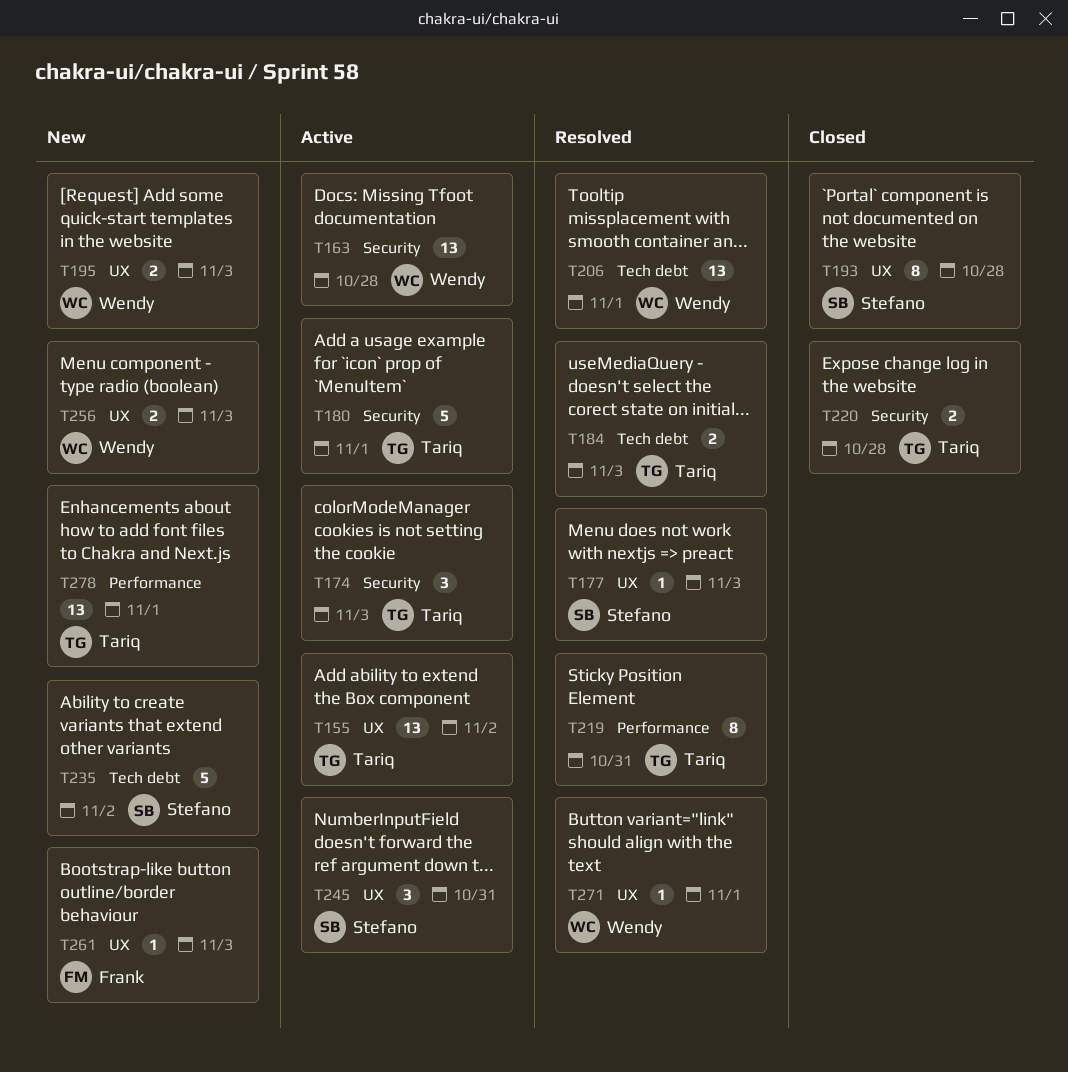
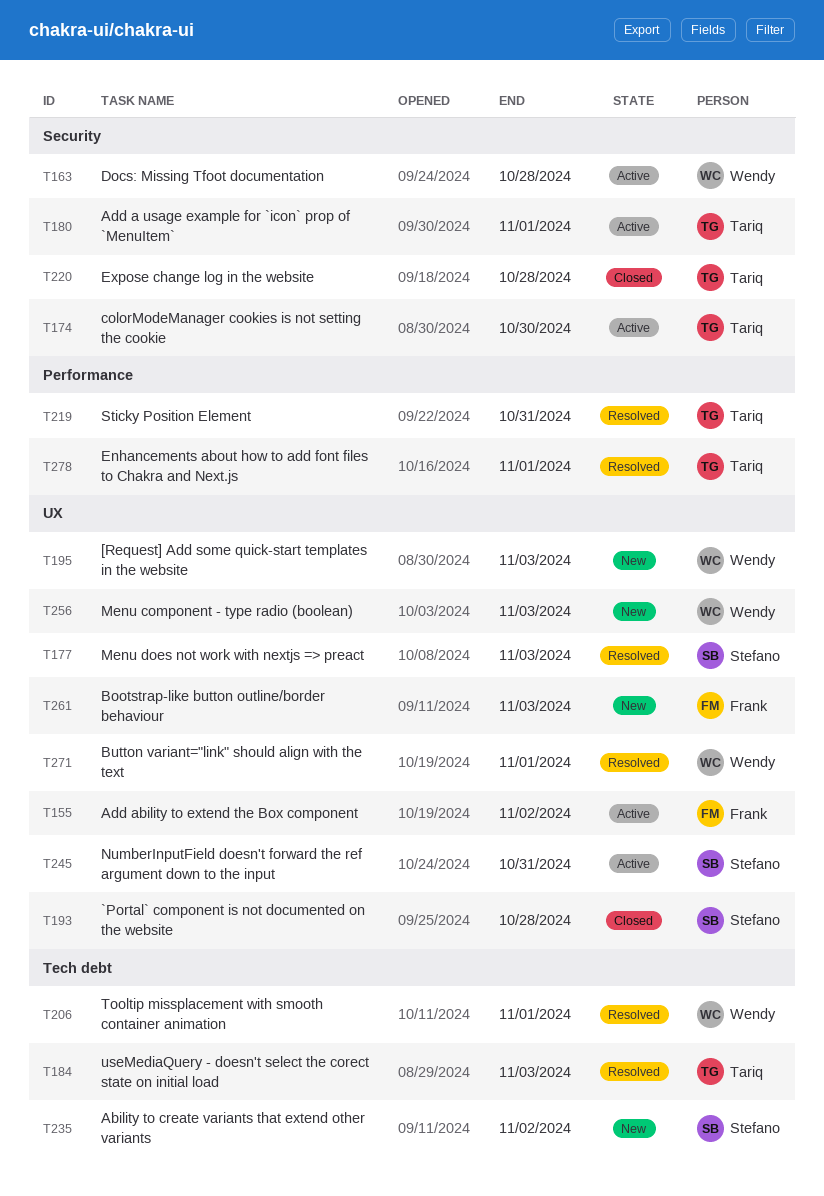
T155, owner: Tariq -> Frank
T174, due: Nov 3 -> Oct 30
T278, status: New -> Resolved

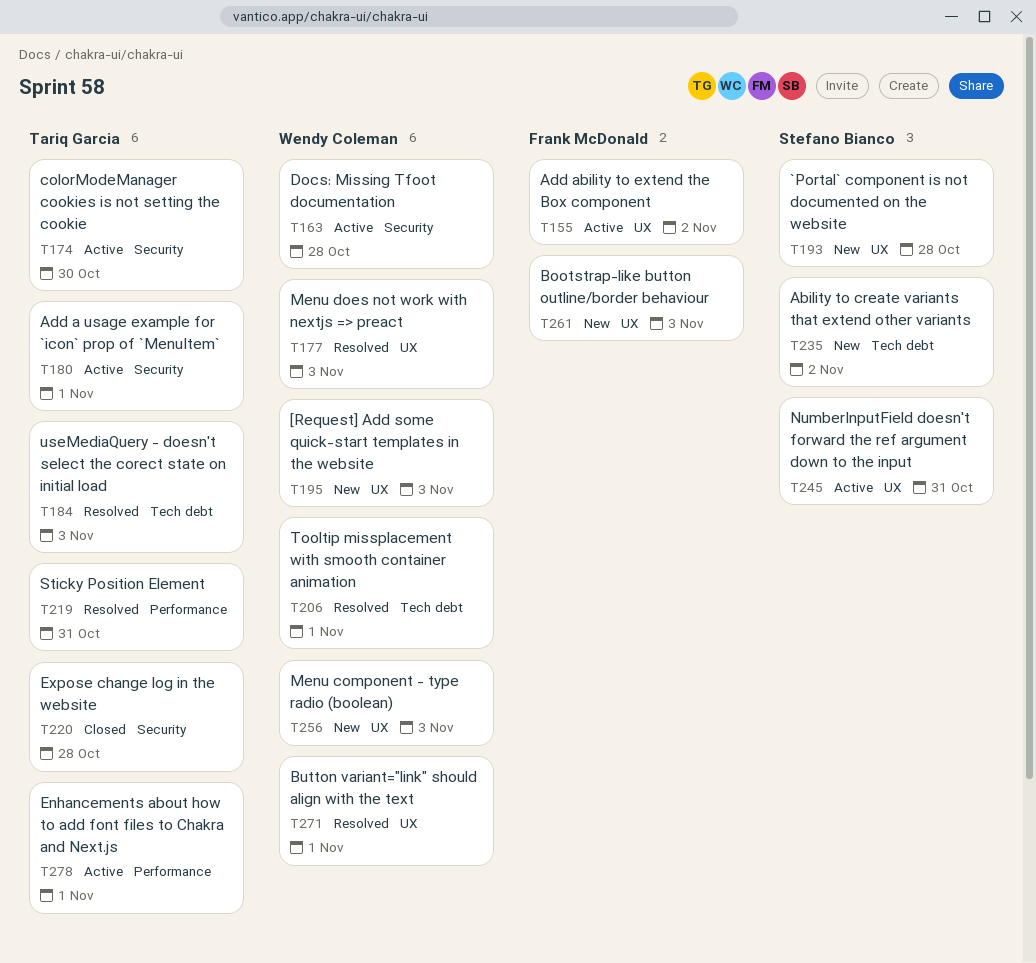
T177, owner: Stefano Bianco -> Wendy Coleman
T193, status: Closed -> New
T278, status: Resolved -> Active

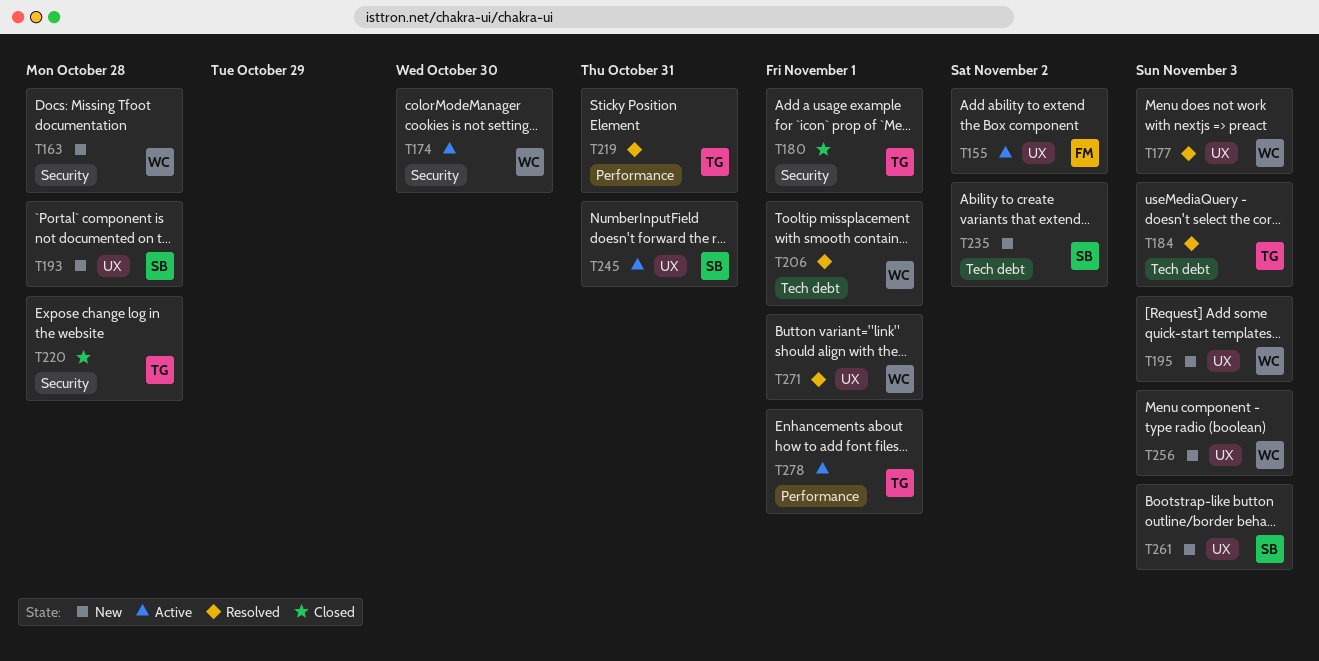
T163, status: Active -> New
T174, owner: Tariq Garcia -> Wendy Coleman
T180, status: Active -> Closed
T261, owner: Frank McDonald -> Stefano Bianco

